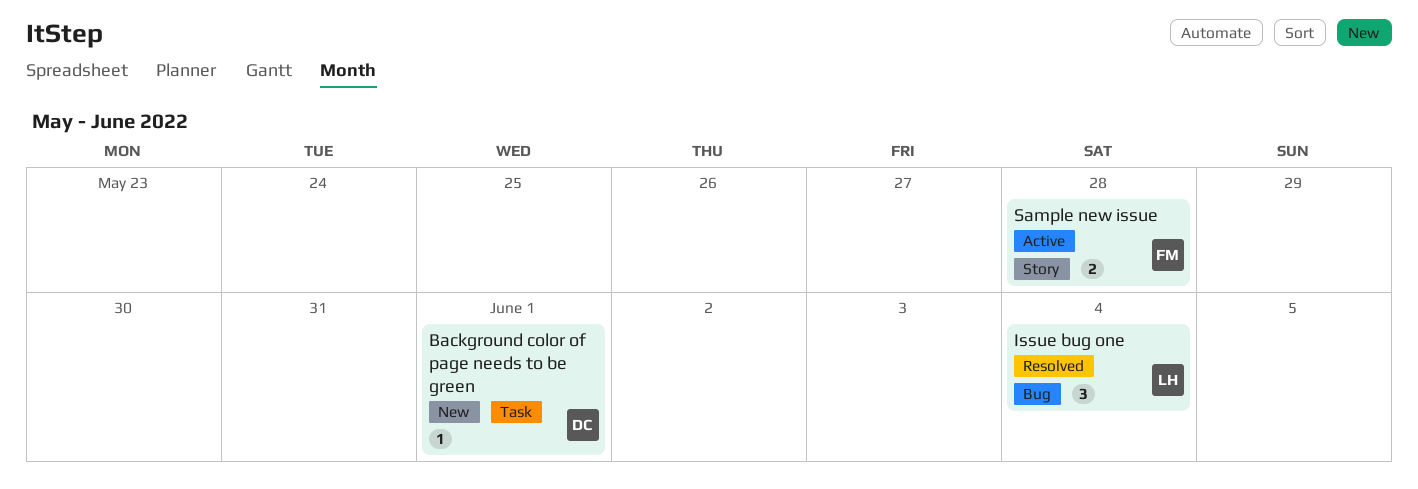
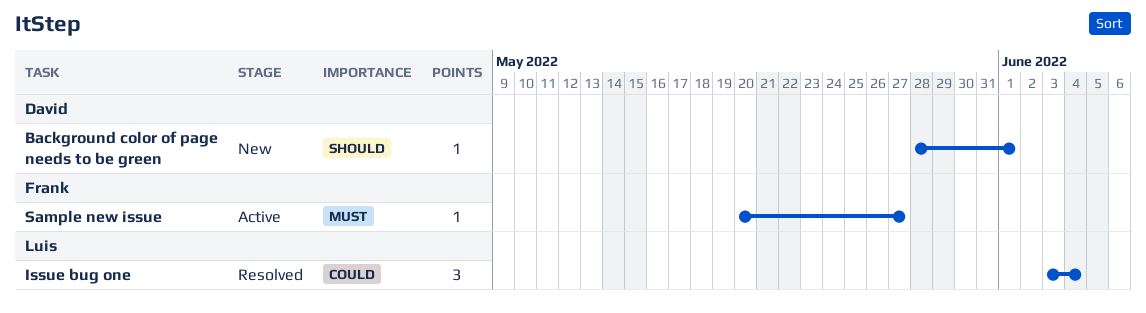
Sample new issue, estimate: 2 -> 1
Sample new issue, due: May 28 -> May 27

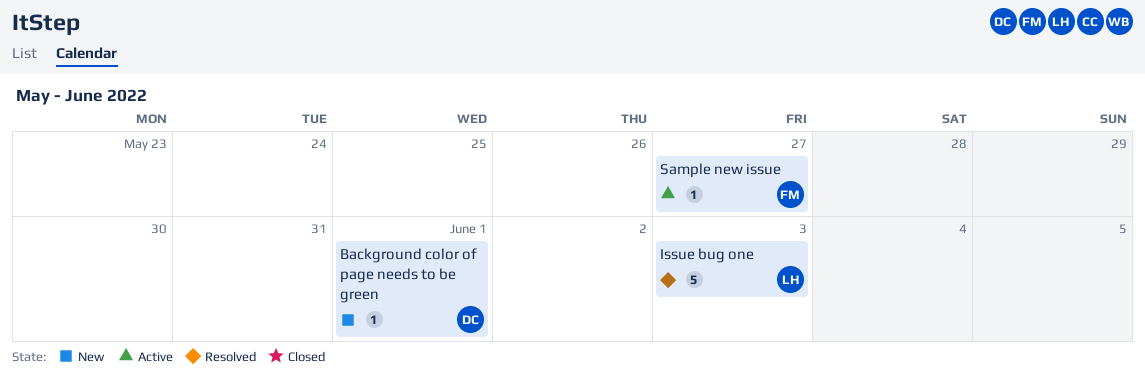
Issue bug one, estimate: 3 -> 5
Issue bug one, due: Jun 4 -> Jun 3

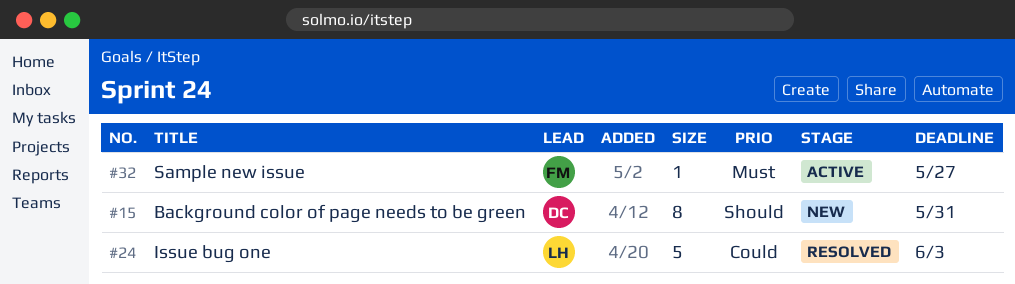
Background color of page needs to be green, estimate: 1 -> 8
Background color of page needs to be green, due: Jun 1 -> May 31

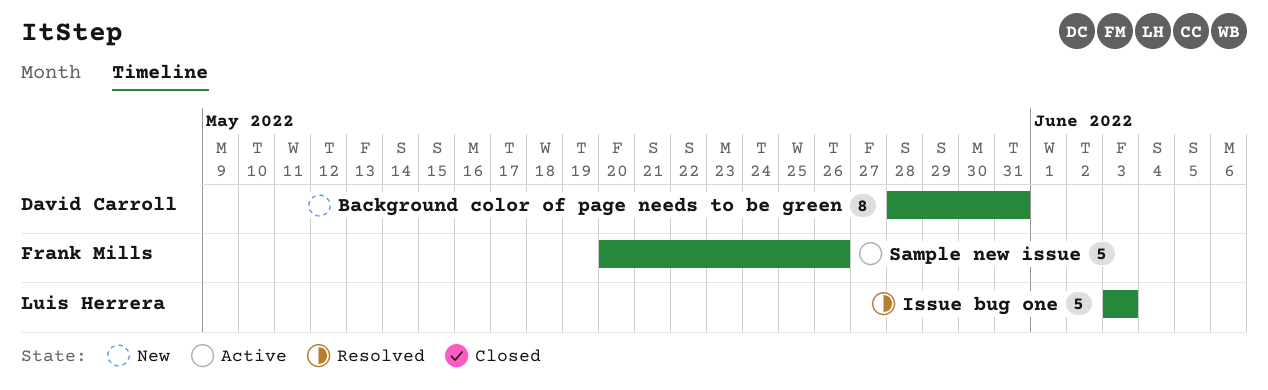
Sample new issue, estimate: 1 -> 5
Sample new issue, due: May 27 -> May 26

